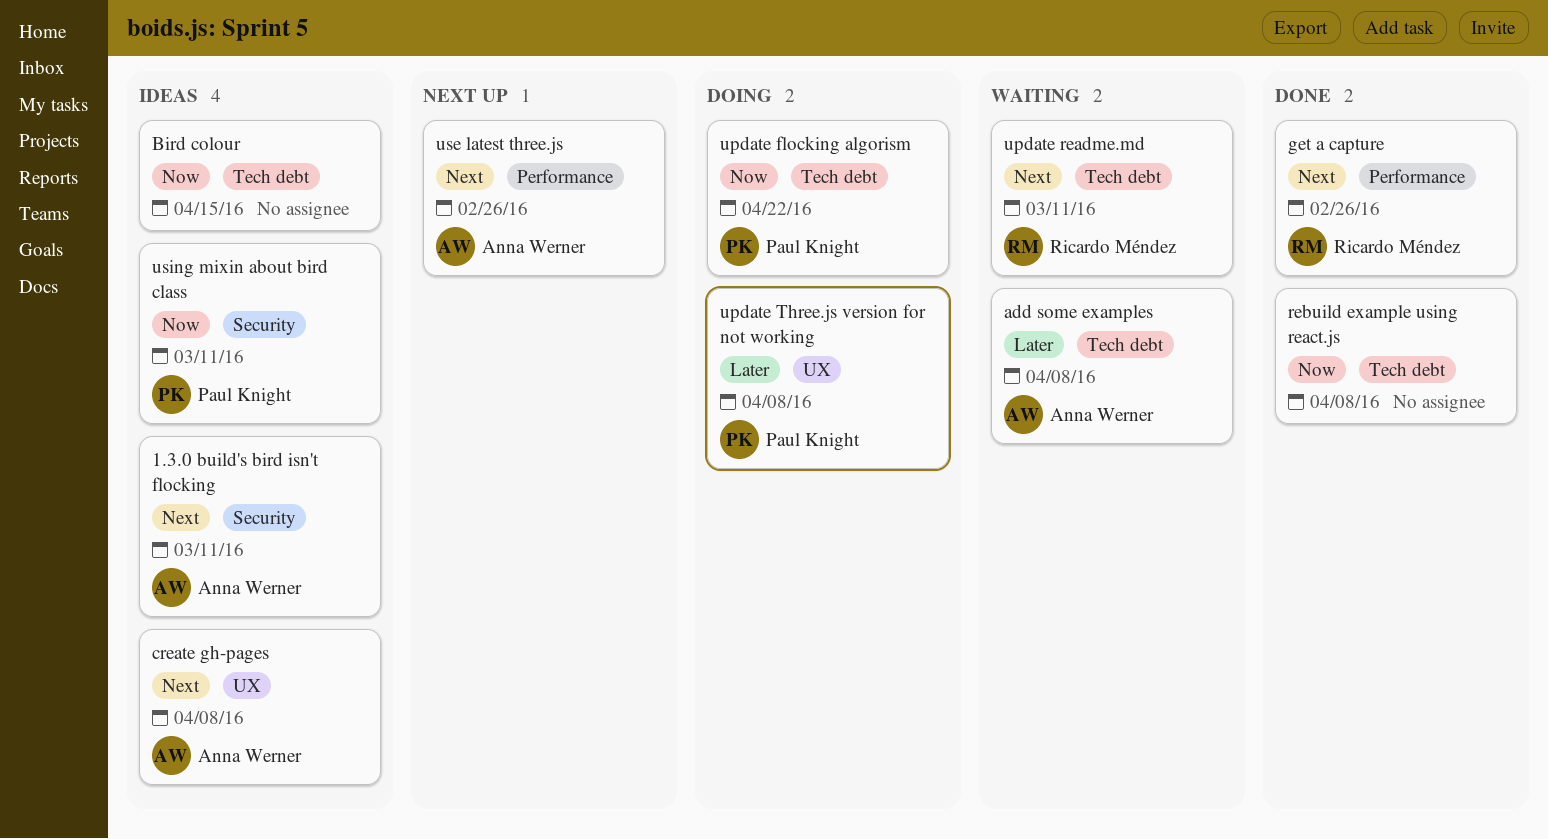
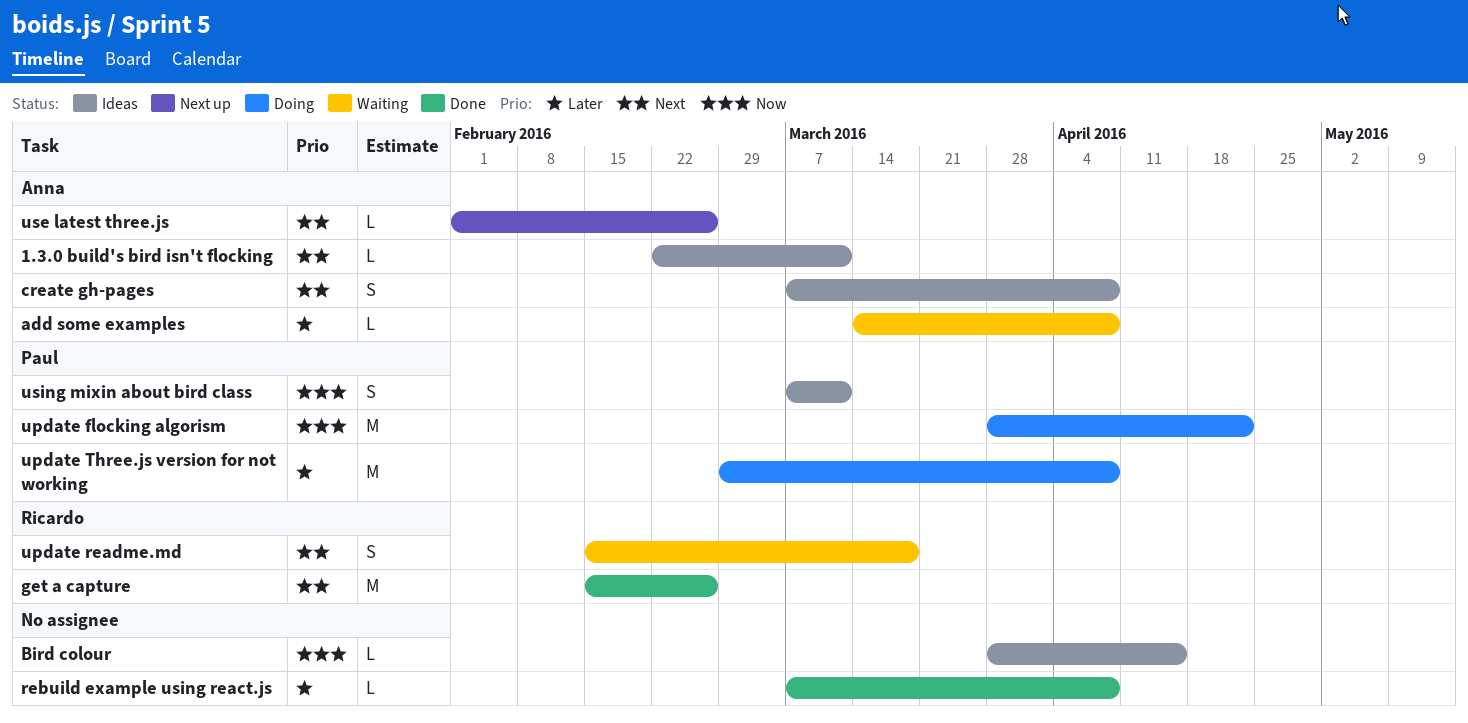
rebuild example using react.js, priority: Now -> Later
update readme.md, due: Mar 11 -> Mar 18

